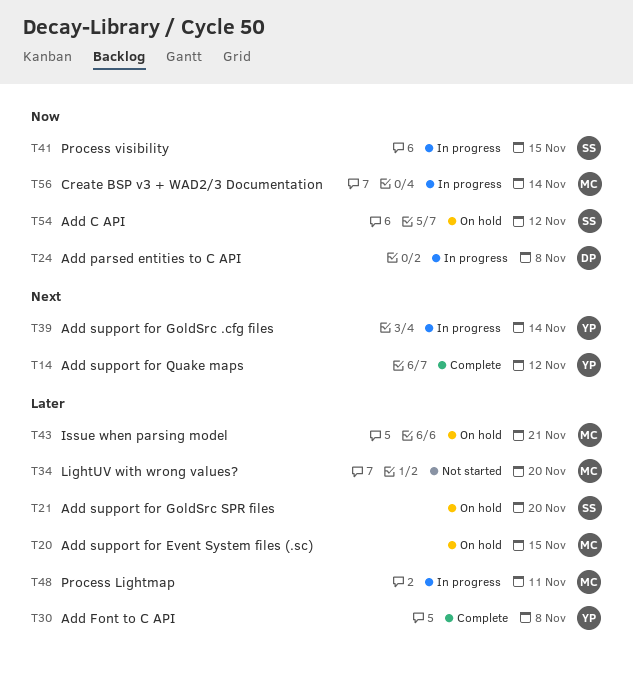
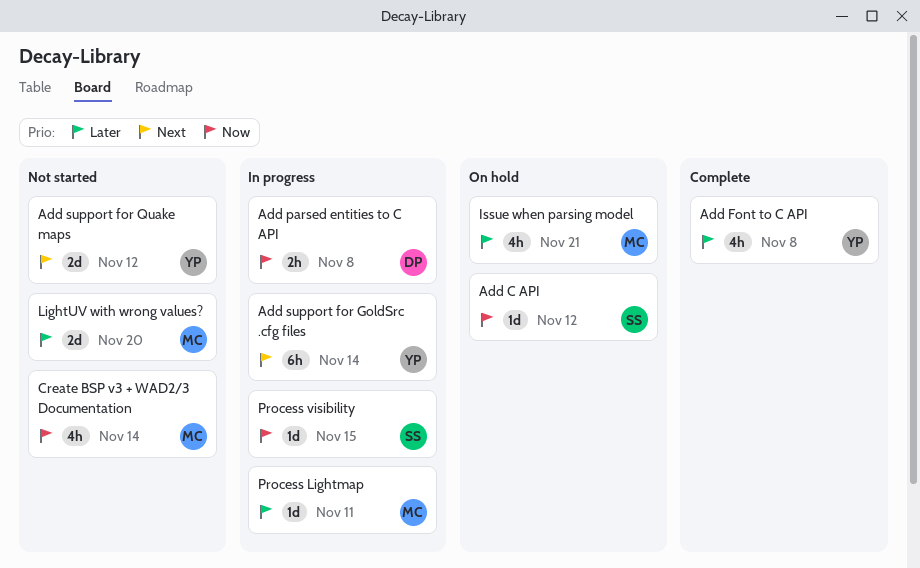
Add support for Event System files (.sc): present -> none
Add support for GoldSrc SPR files: present -> none
Add support for Quake maps, status: Complete -> Not started
Create BSP v3 + WAD2/3 Documentation, status: In progress -> Not started

